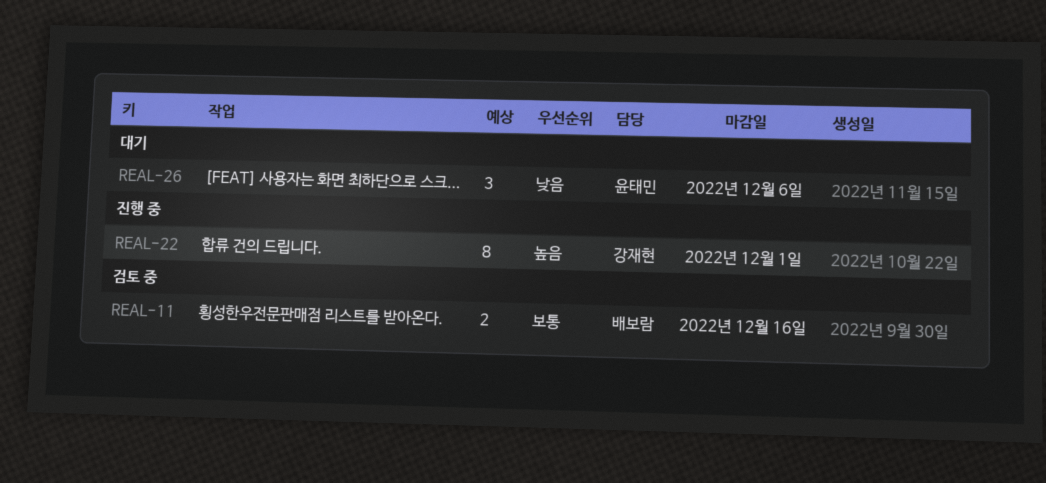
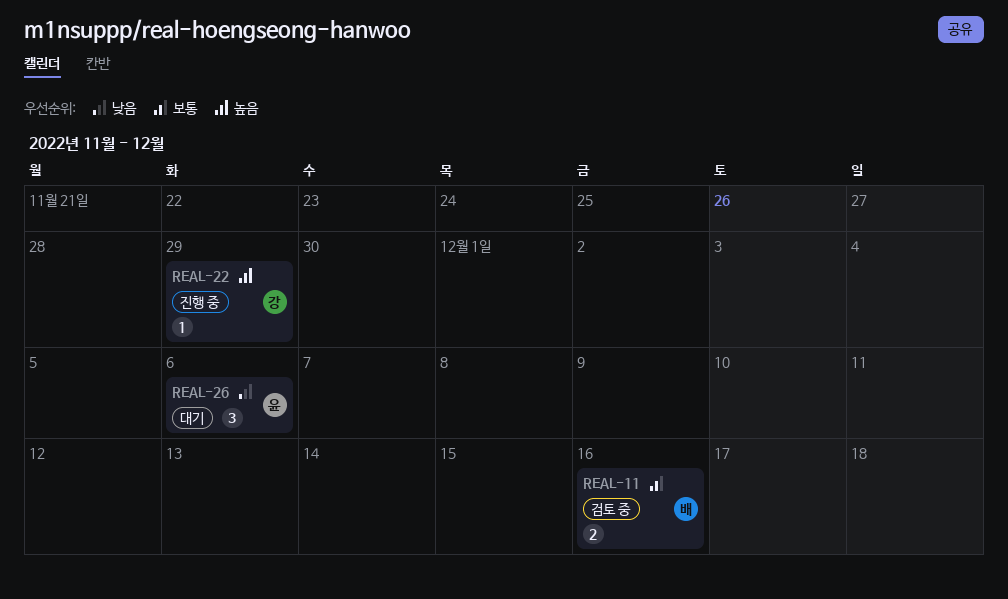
REAL-22, estimate: 8 -> 1
REAL-22, due: Dec 1 -> Nov 29

